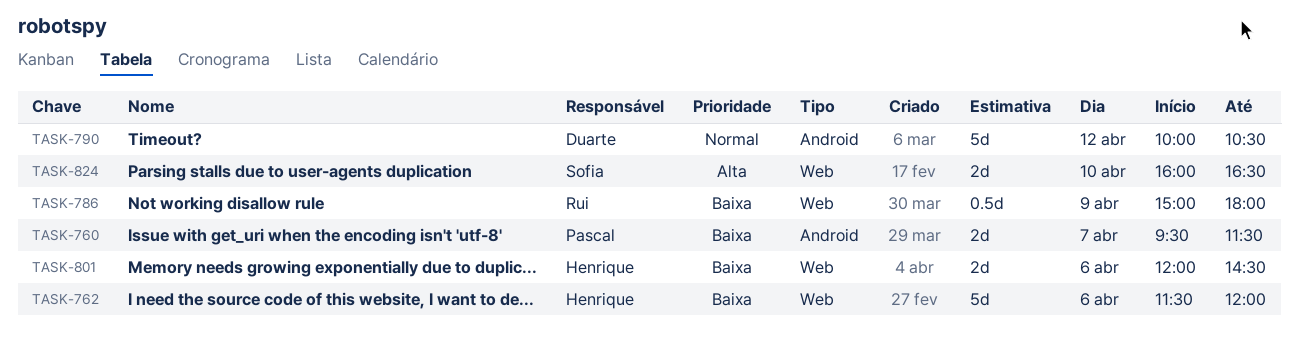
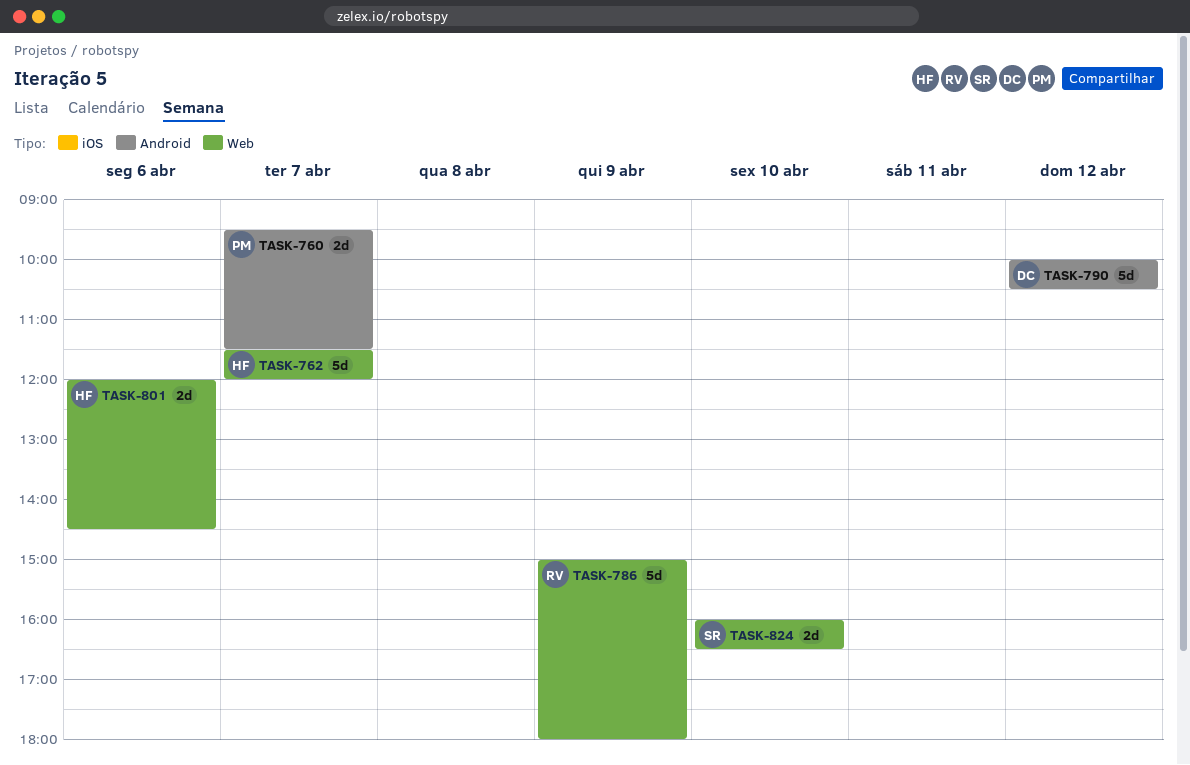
TASK-762, day: Apr 6 -> Apr 7
TASK-786, estimate: 0.5d -> 5d

